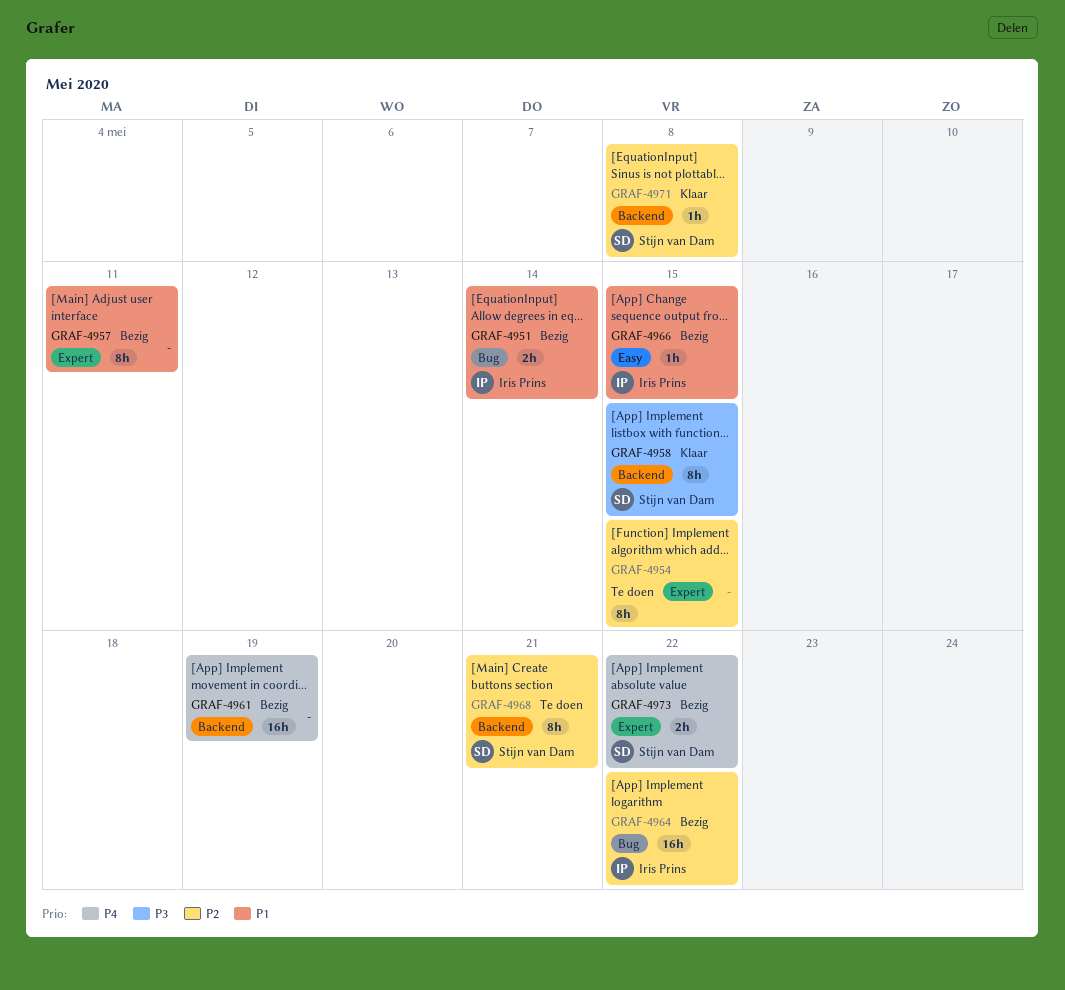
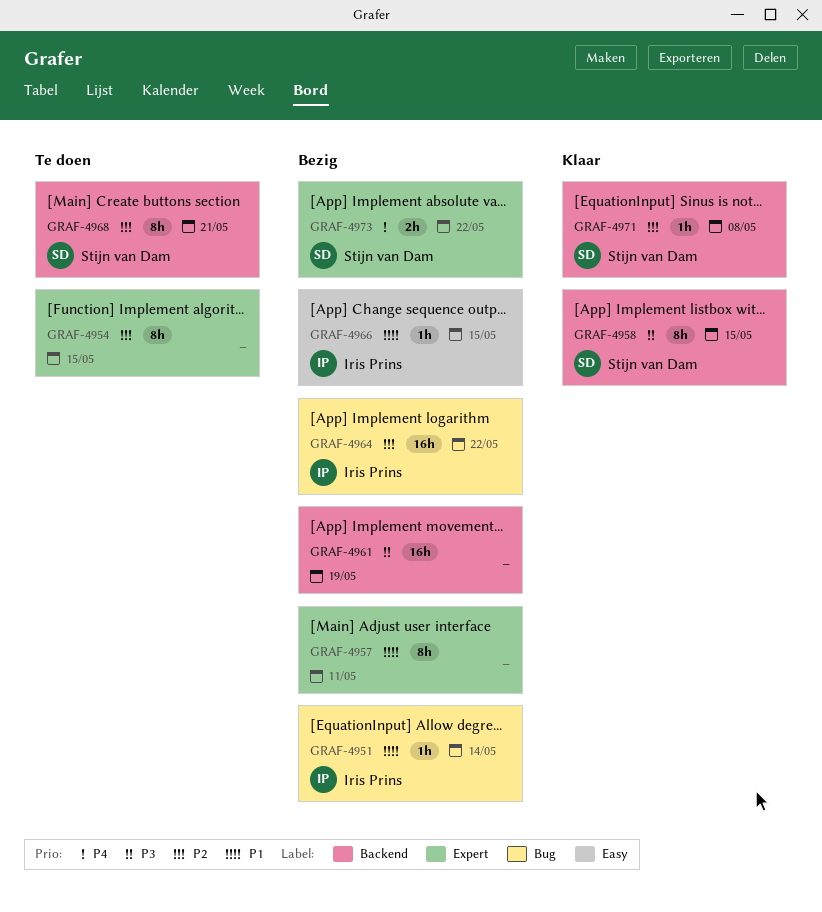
GRAF-4951, estimate: 2h -> 1h
GRAF-4961, priority: P4 -> P3

